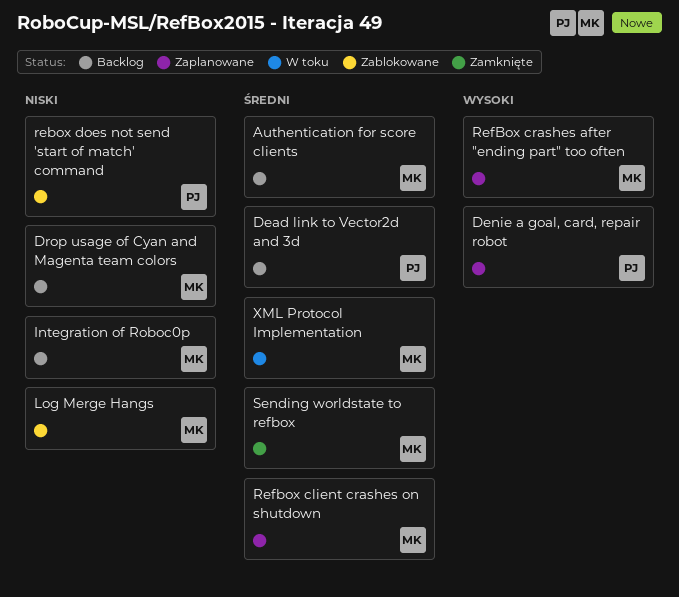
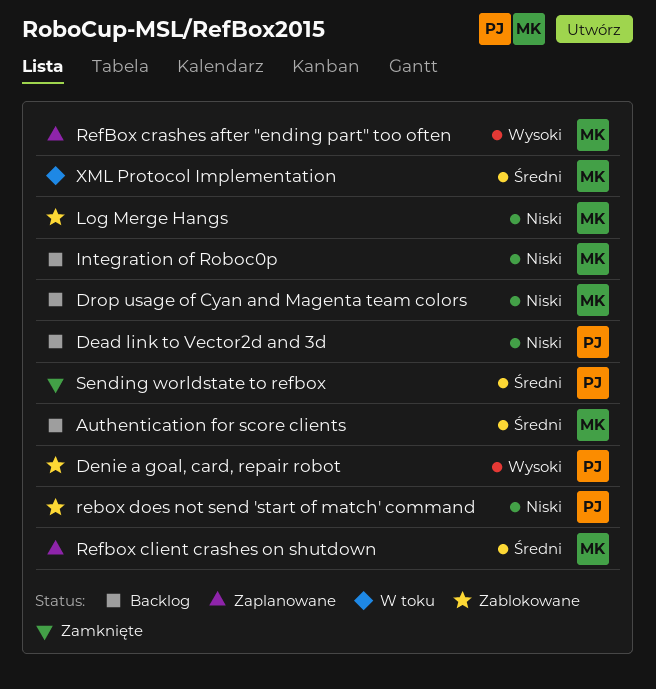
Dead link to Vector2d and 3d, priority: Średni -> Niski
Denie a goal, card, repair robot, status: Zaplanowane -> Zablokowane
Sending worldstate to refbox, owner: MK -> PJ

